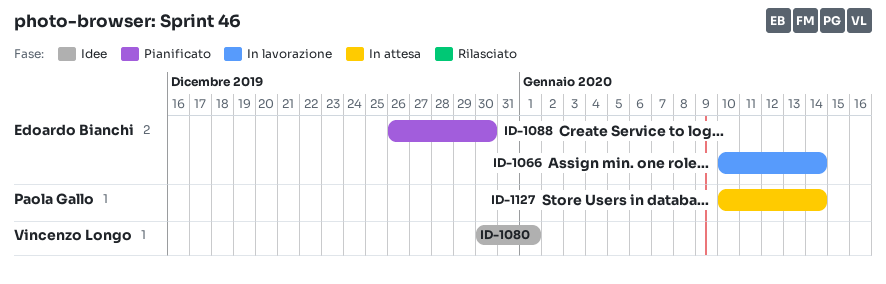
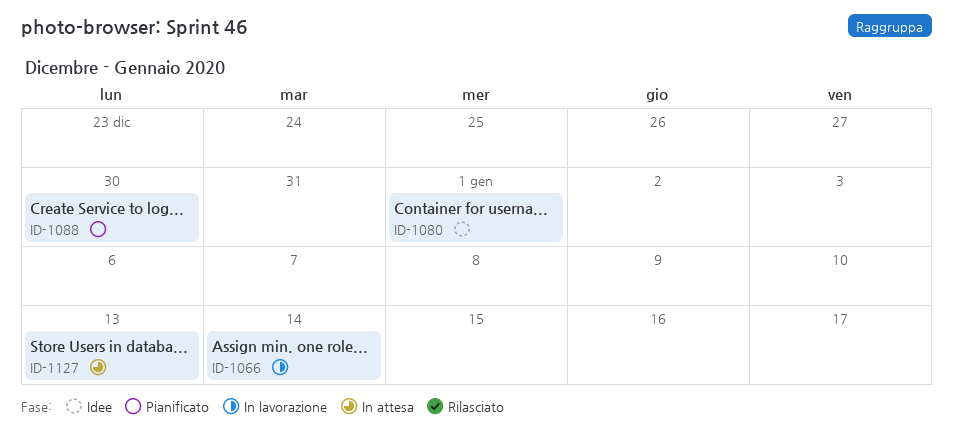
ID-1127, due: Jan 14 -> Jan 13

